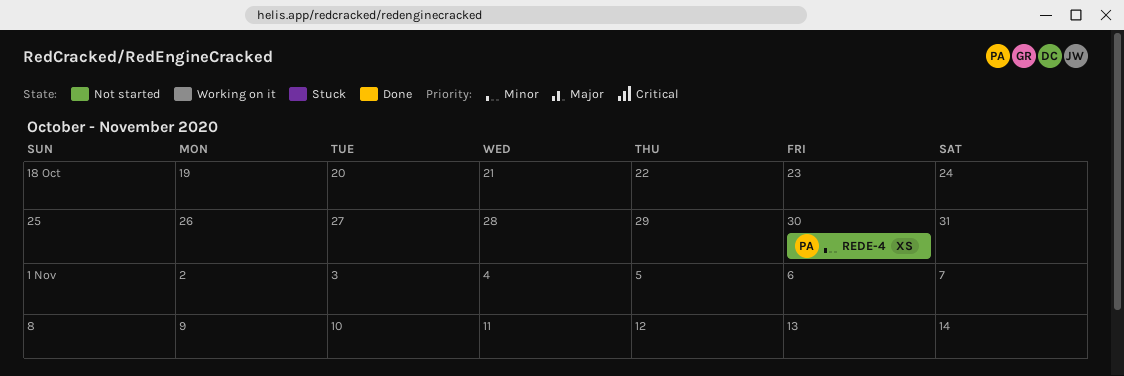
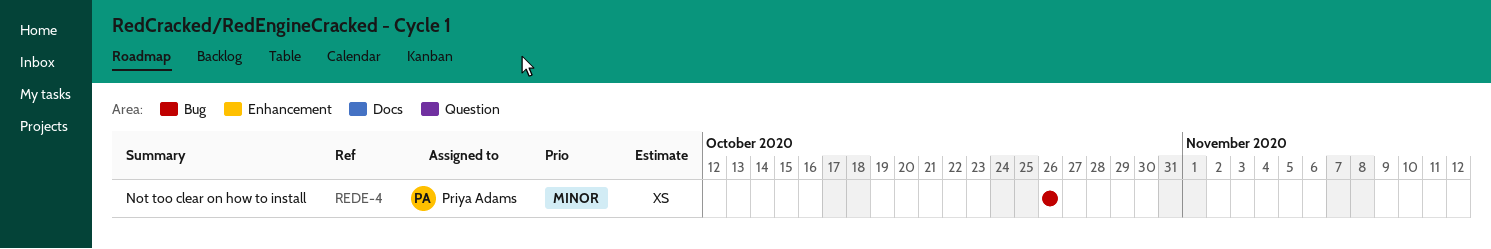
REDE-4, start: Oct 30 -> Oct 26
REDE-4, due: Oct 30 -> Oct 26

